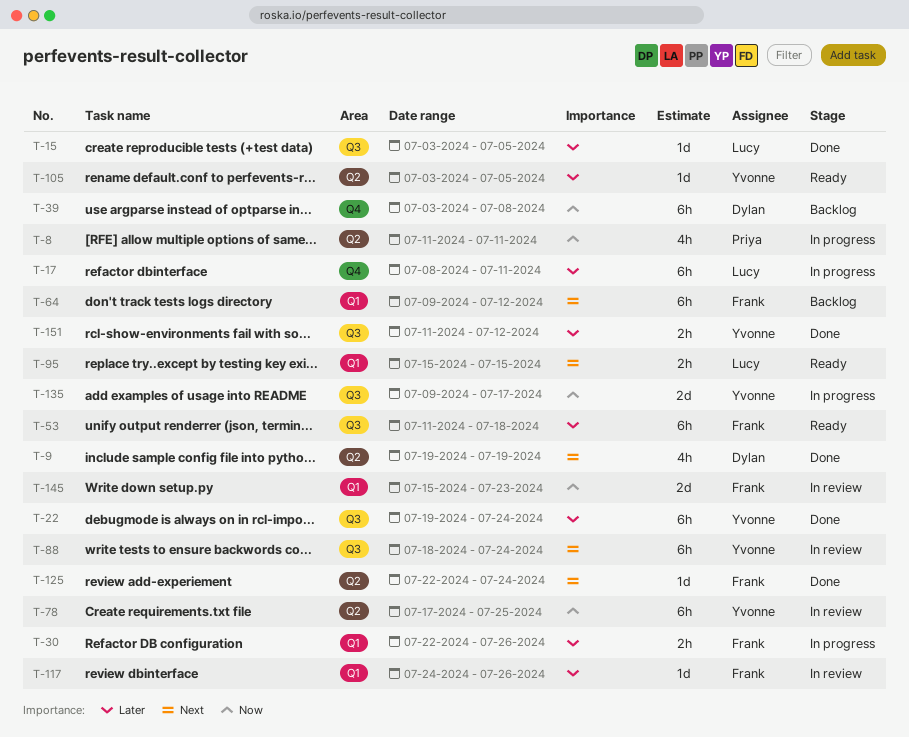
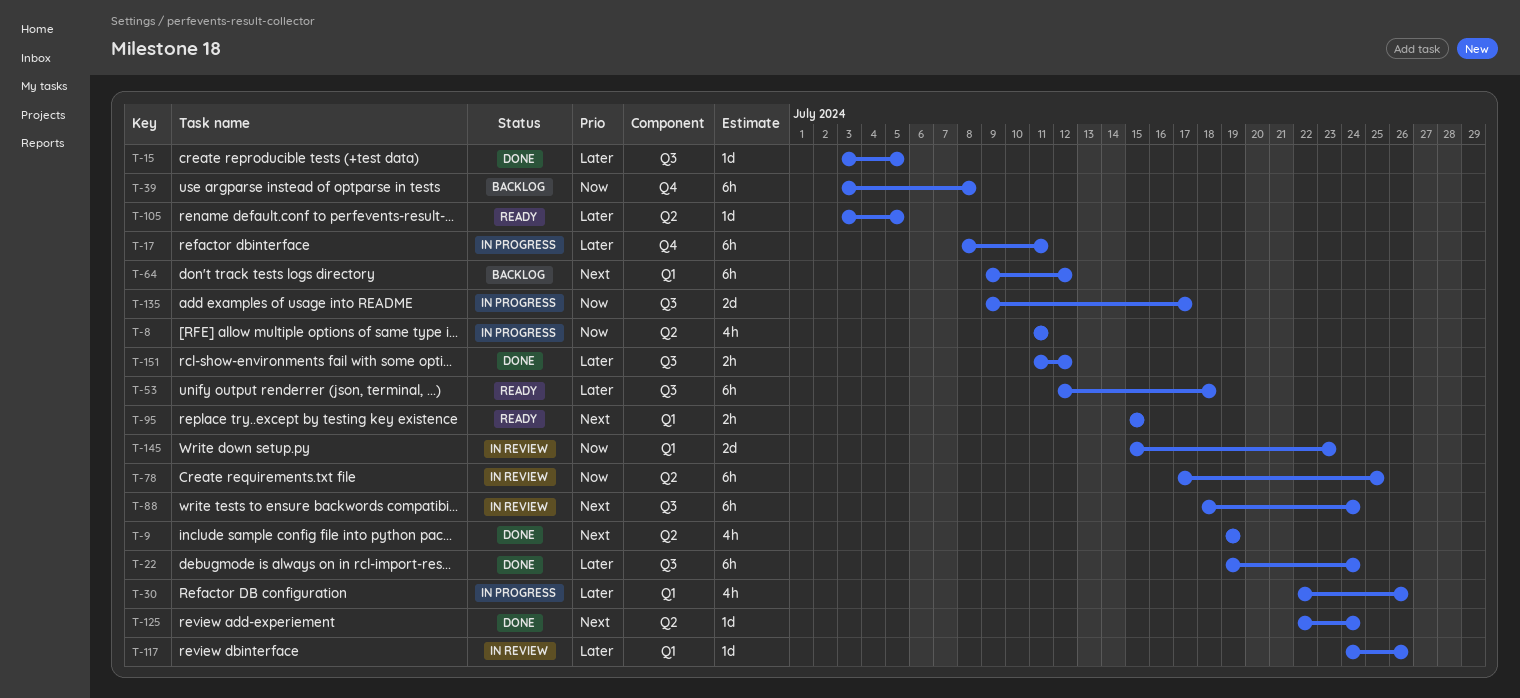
T-30, estimate: 2h -> 4h
T-53, start: Jul 11 -> Jul 12

